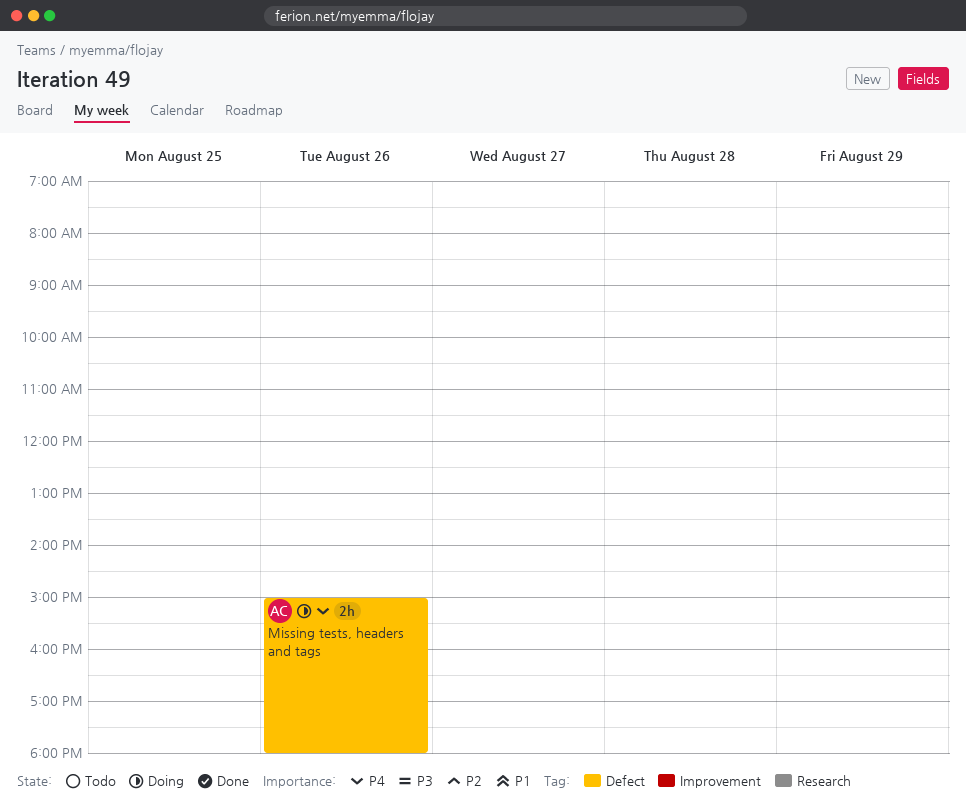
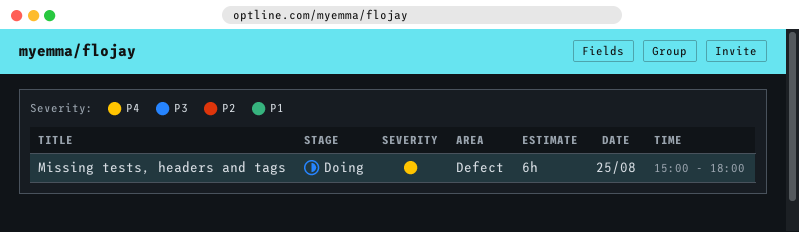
Missing tests, headers and tags, estimate: 2h -> 6h
Missing tests, headers and tags, day: Aug 26 -> Aug 25

